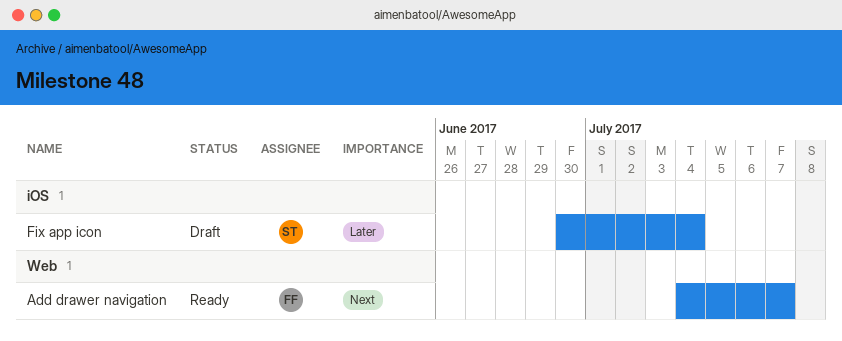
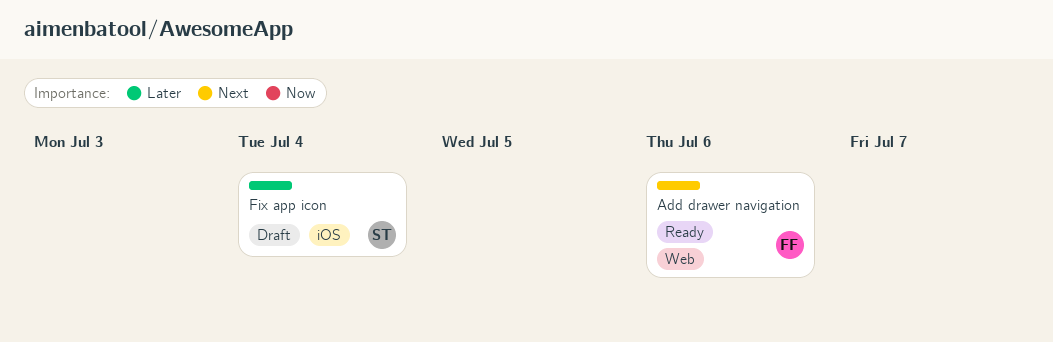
Add drawer navigation, due: Jul 7 -> Jul 6

